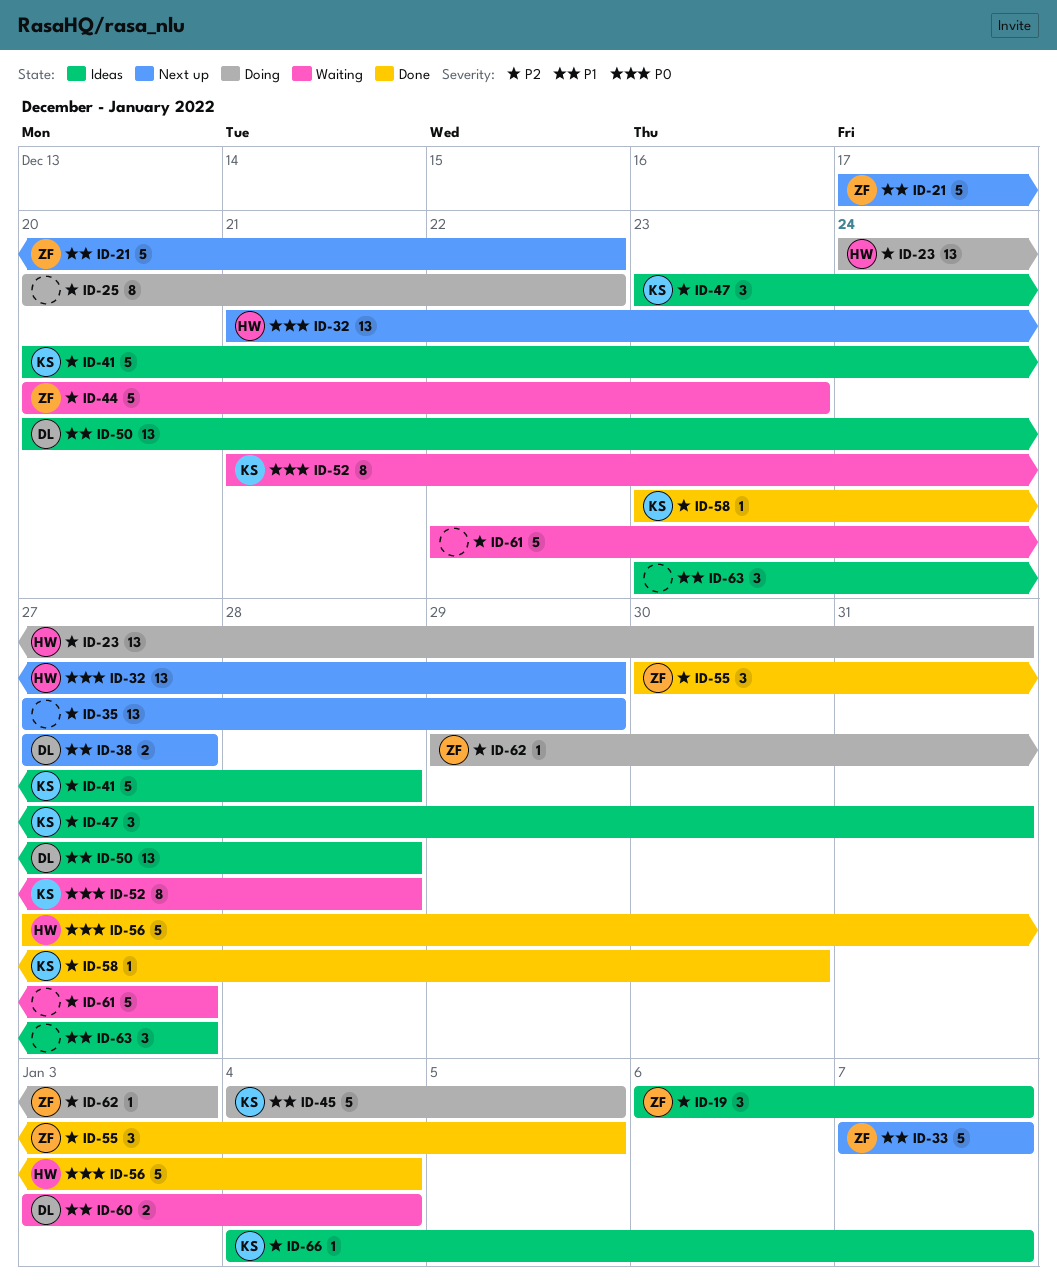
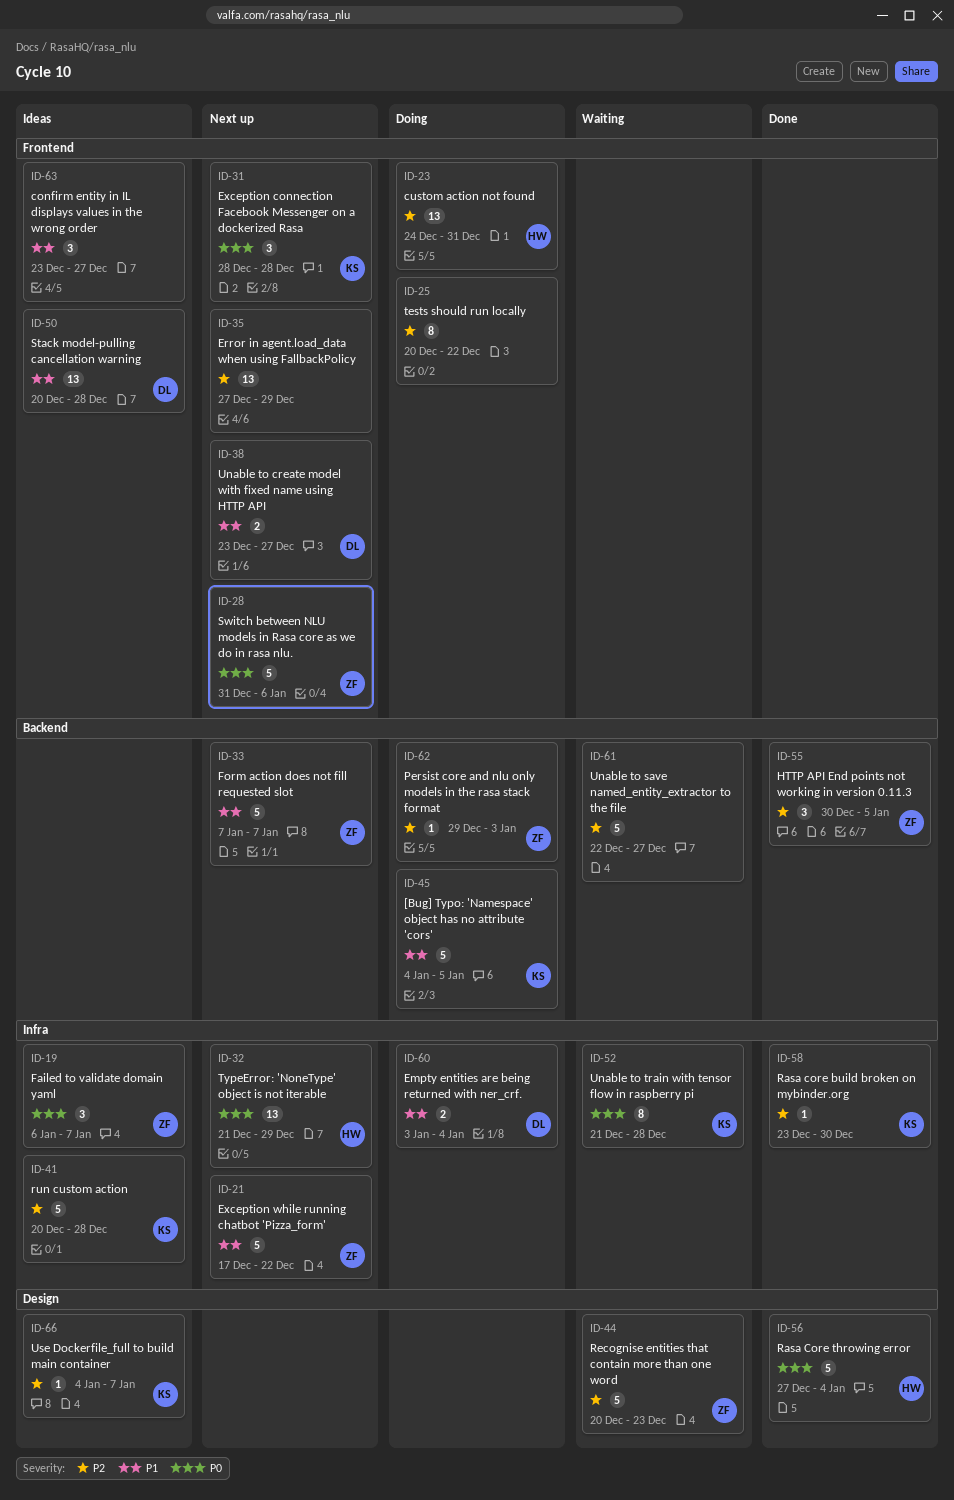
ID-19, priority: P2 -> P0
ID-28: none -> present
ID-31: none -> present
ID-38, start: Dec 27 -> Dec 23
ID-47: present -> none
ID-60, status: Waiting -> Doing

